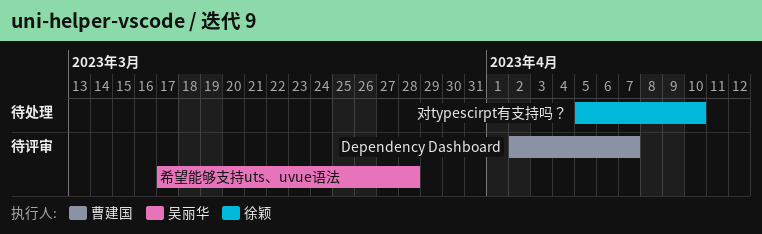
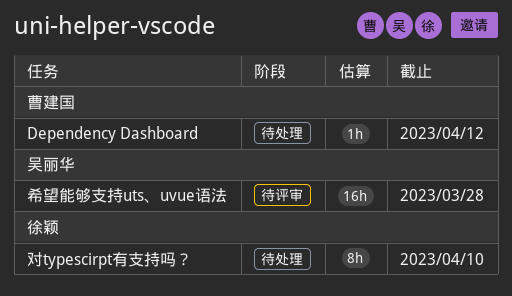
Dependency Dashboard, status: 待评审 -> 待处理
Dependency Dashboard, due: Apr 7 -> Apr 12

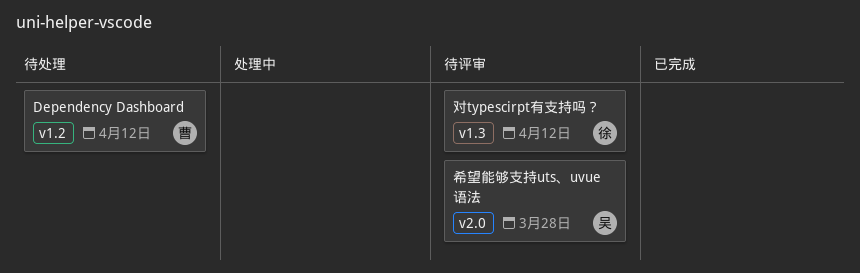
对typescirpt有支持吗？, status: 待处理 -> 待评审
对typescirpt有支持吗？, due: Apr 10 -> Apr 12

